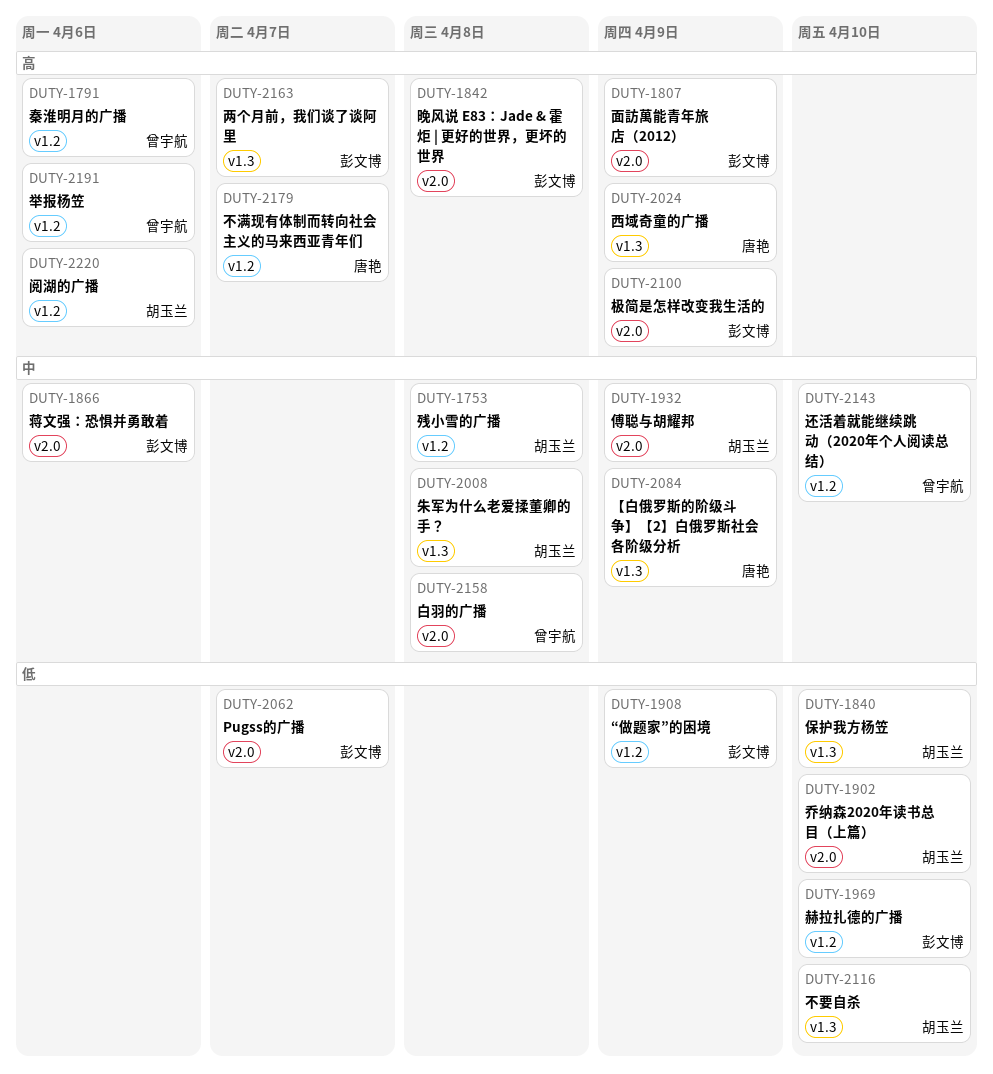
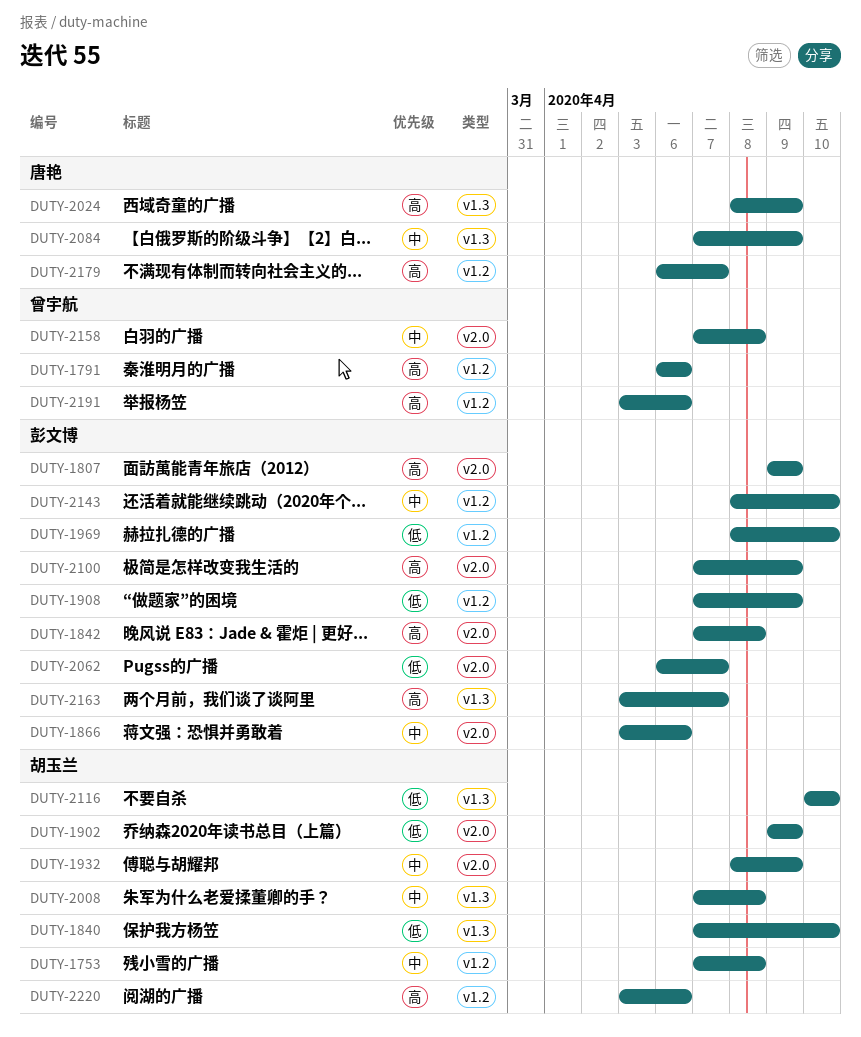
DUTY-1902, due: Apr 10 -> Apr 9
DUTY-2143, owner: 曾宇航 -> 彭文博

